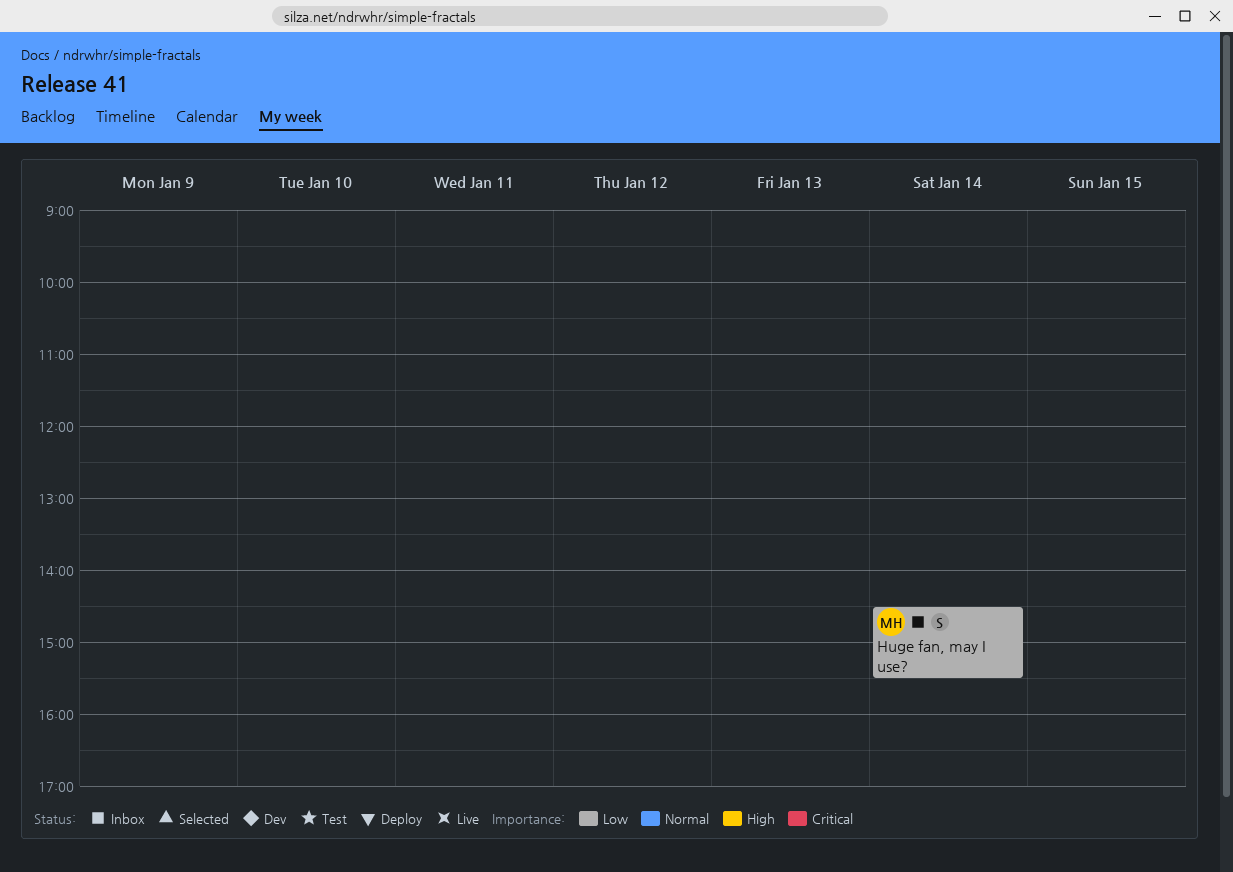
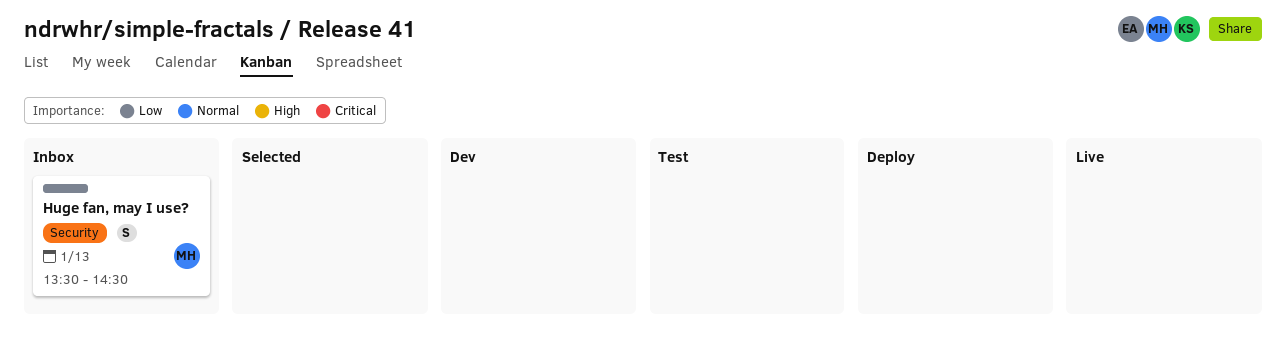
Huge fan, may I use?, day: Jan 14 -> Jan 13
Huge fan, may I use?, begins: 14:30 -> 13:30
Huge fan, may I use?, ends: 15:30 -> 14:30

